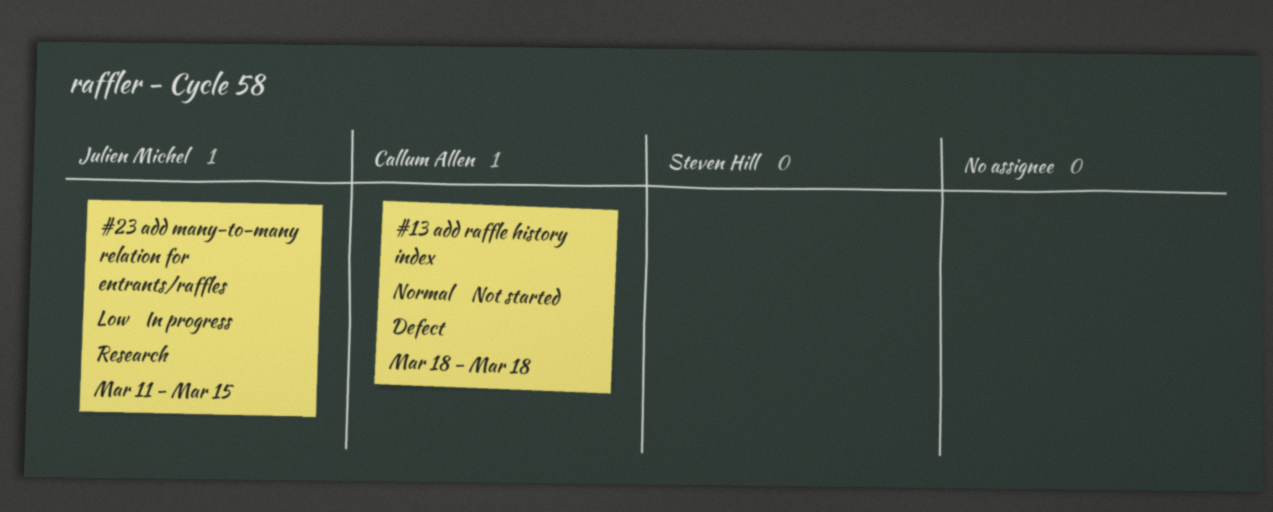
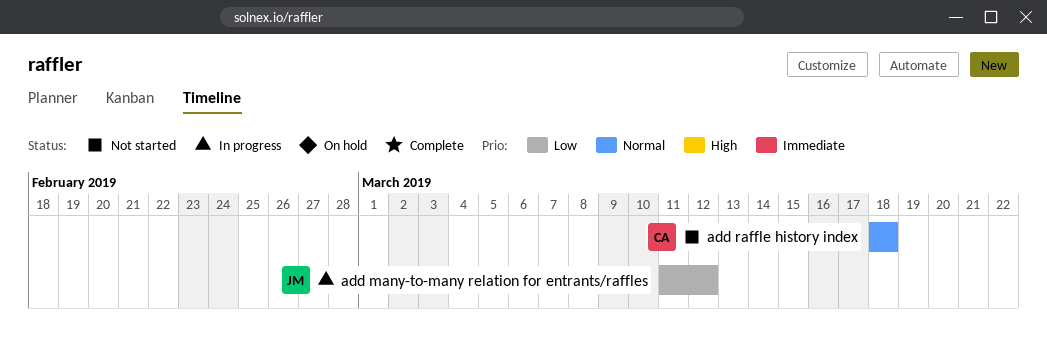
add many-to-many relation for entrants/raffles, due: Mar 15 -> Mar 12

